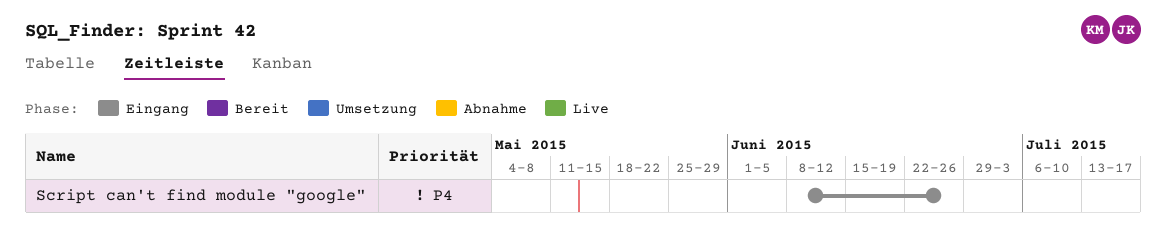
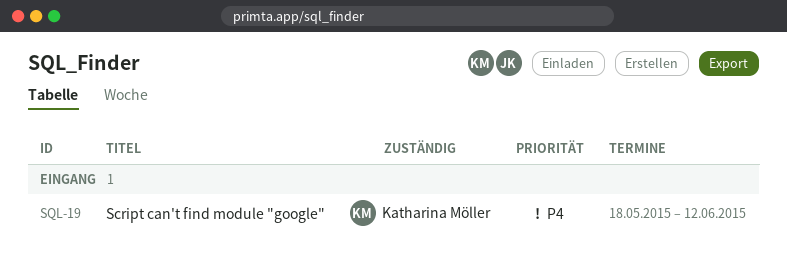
Script can't find module "google", start: Jun 8 -> May 18
Script can't find module "google", due: Jun 26 -> Jun 12

